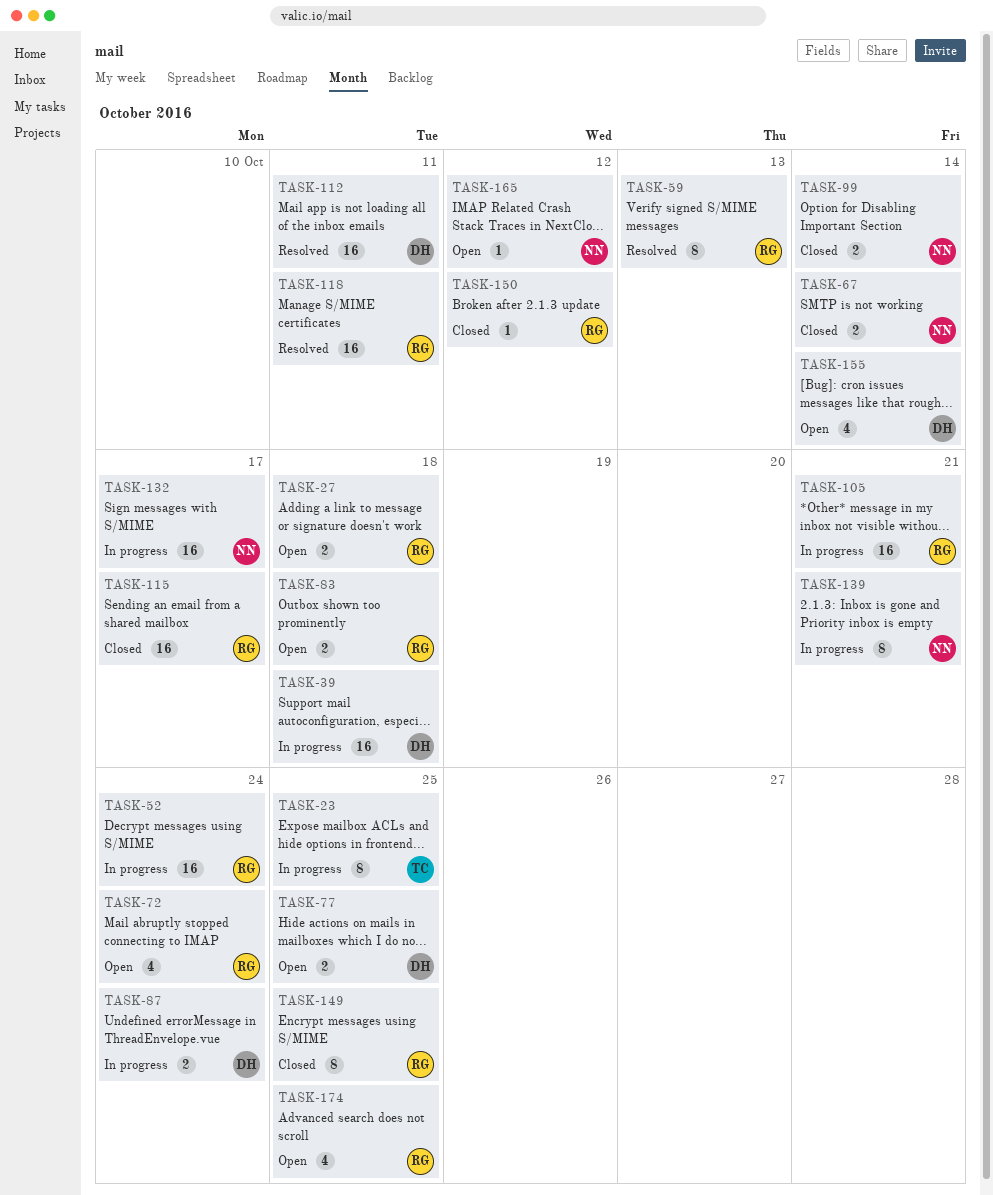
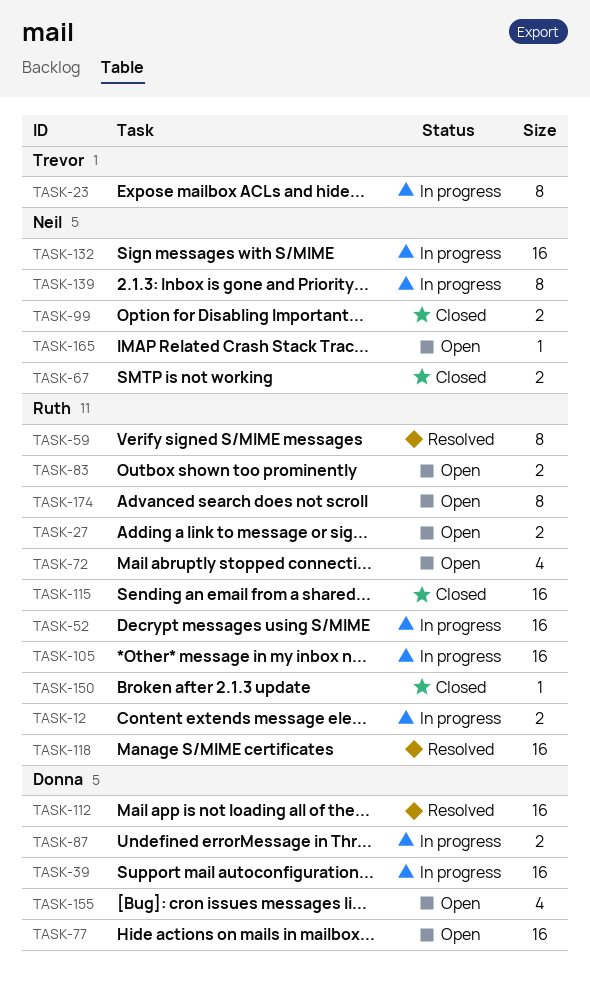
TASK-12: none -> present
TASK-77, estimate: 2 -> 16
TASK-149: present -> none
TASK-174, estimate: 4 -> 8

